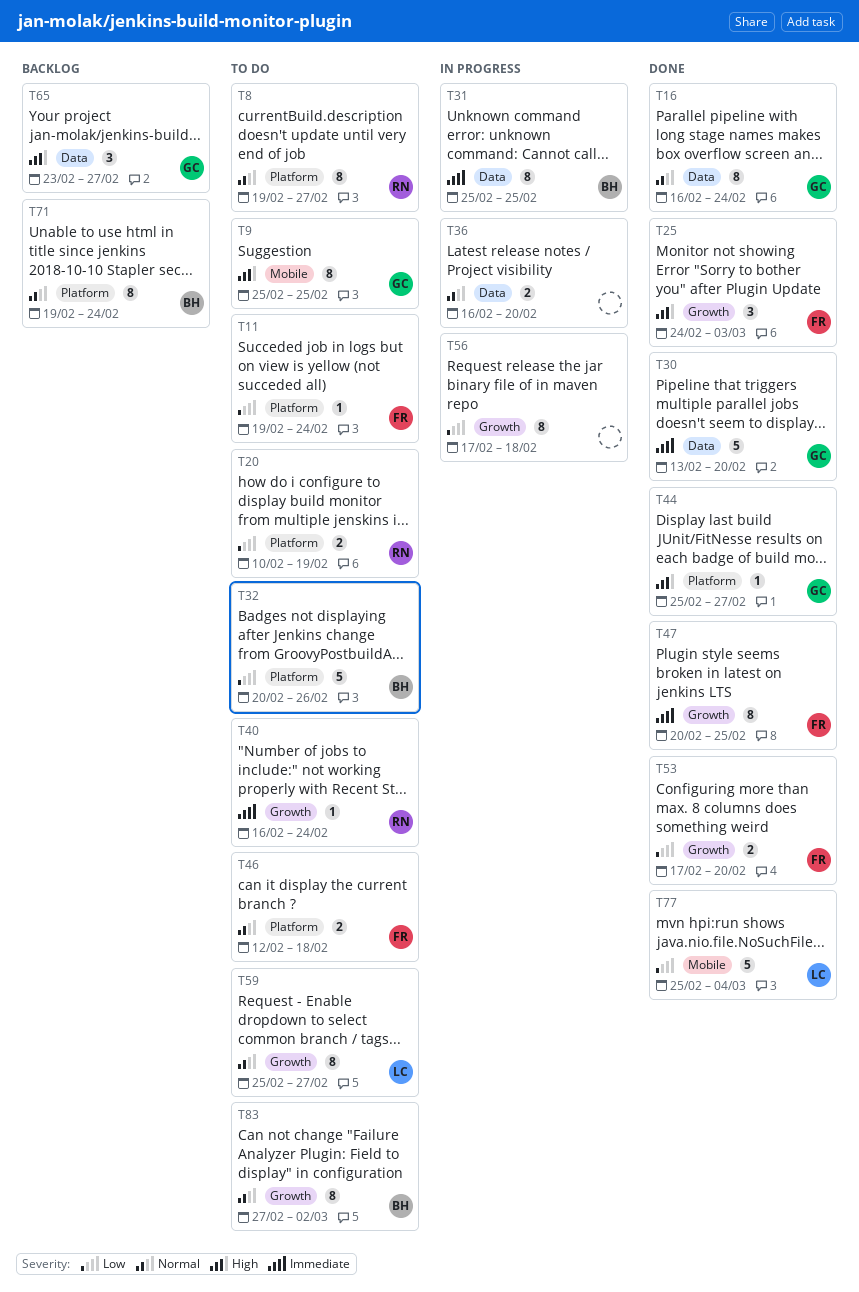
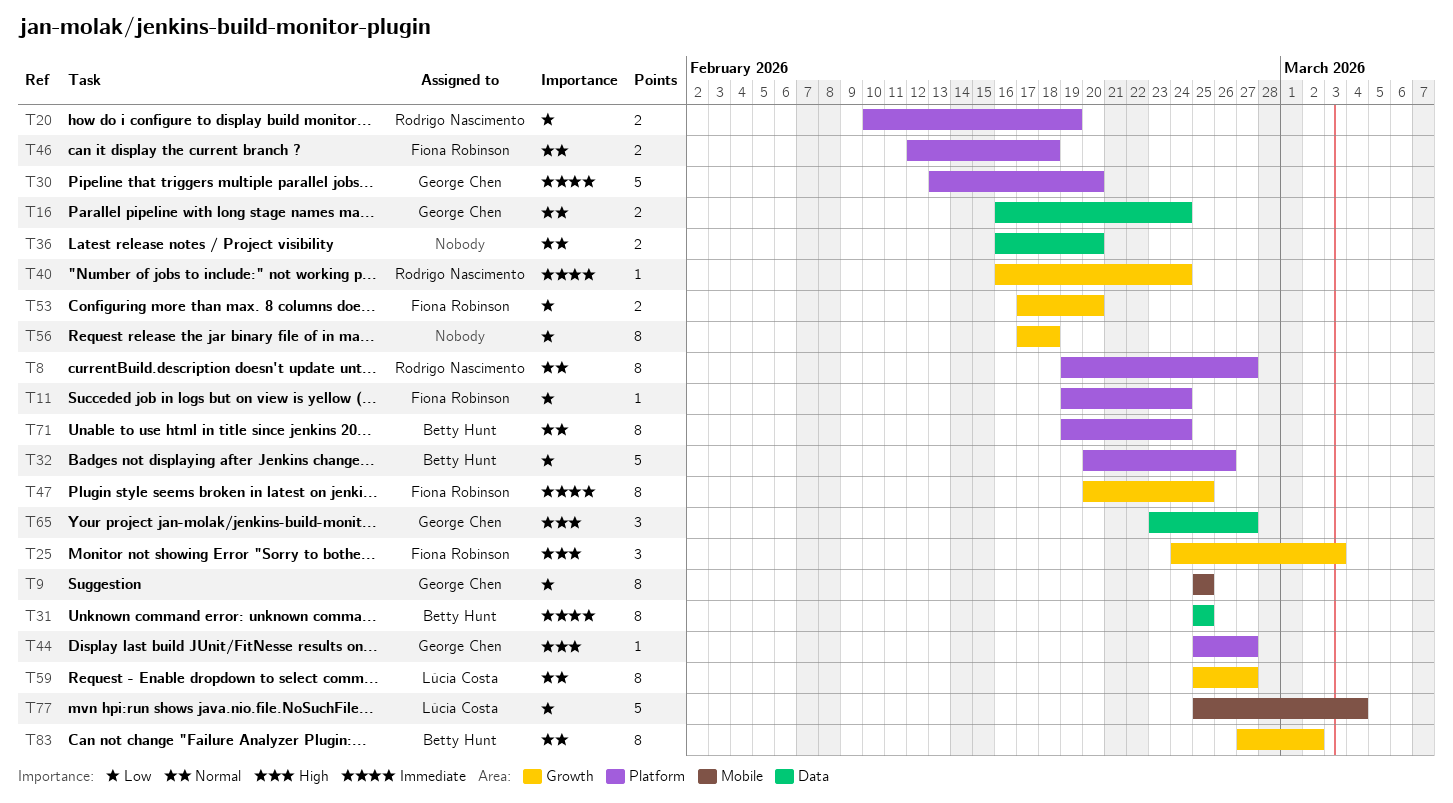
T9, priority: High -> Low
T16, estimate: 8 -> 2
T30, label: Data -> Platform

